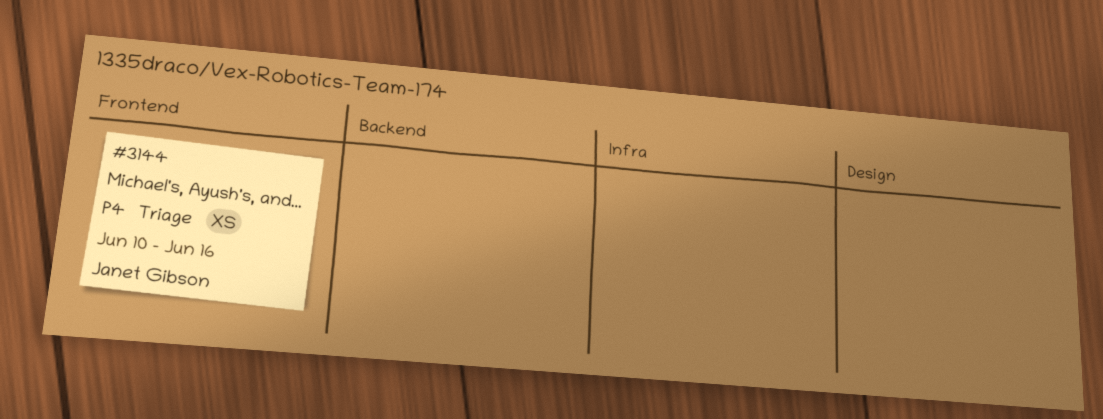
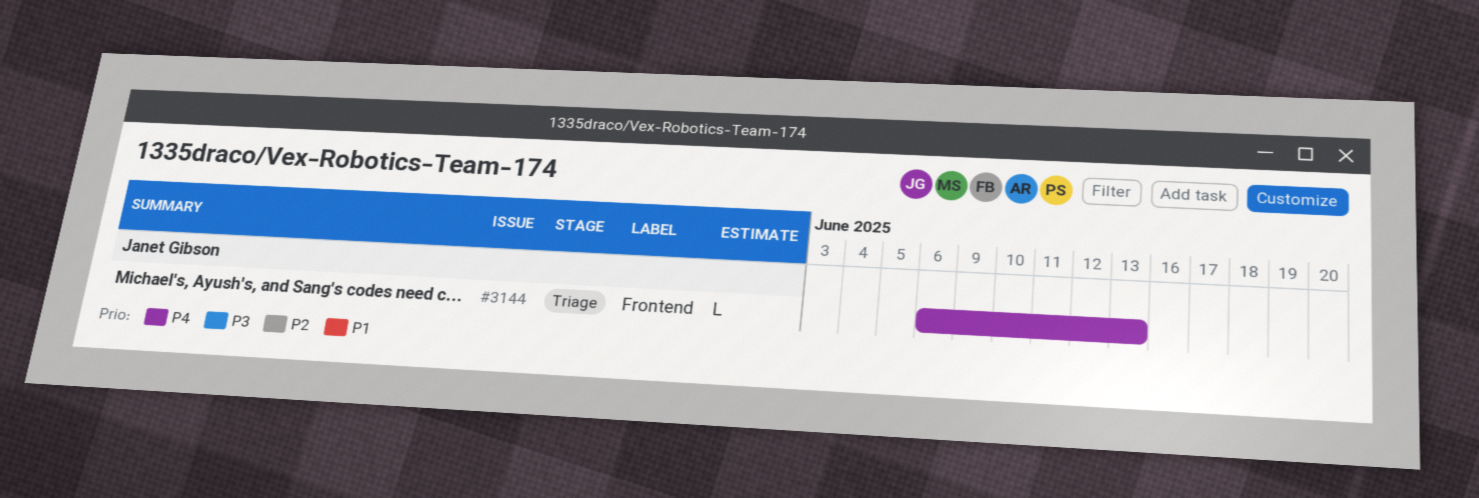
#3144, estimate: XS -> L
#3144, start: Jun 10 -> Jun 6
#3144, due: Jun 16 -> Jun 13

